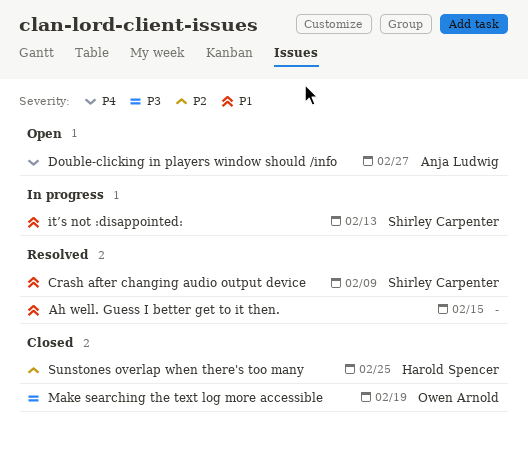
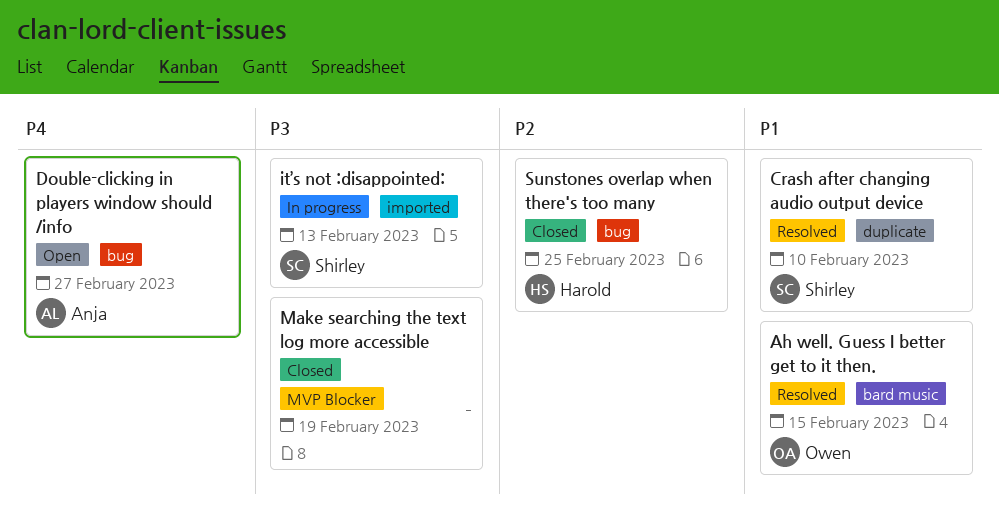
Ah well. Guess I better get to it then., owner: none -> Owen Arnold
Crash after changing audio output device, due: Feb 9 -> Feb 10
it’s not :disappointed:, priority: P1 -> P3
Make searching the text log more accessible, owner: Owen Arnold -> none

